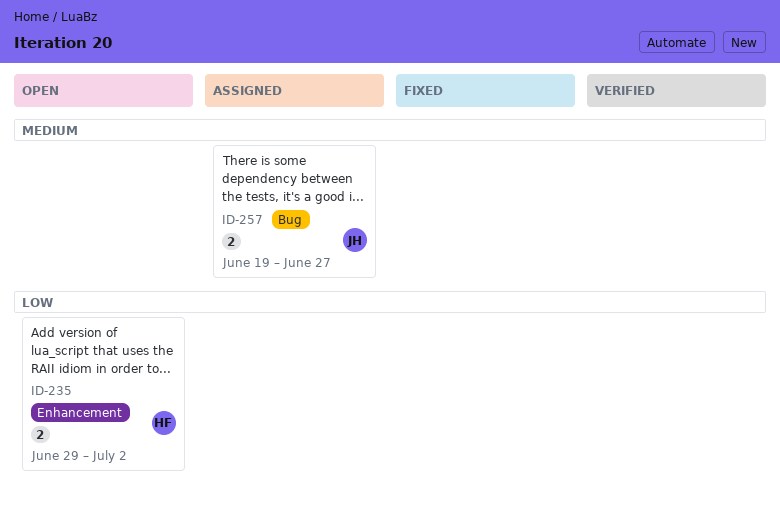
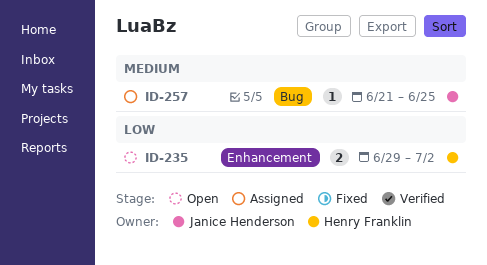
ID-257, estimate: 2 -> 1
ID-257, start: Jun 19 -> Jun 21
ID-257, due: Jun 27 -> Jun 25

